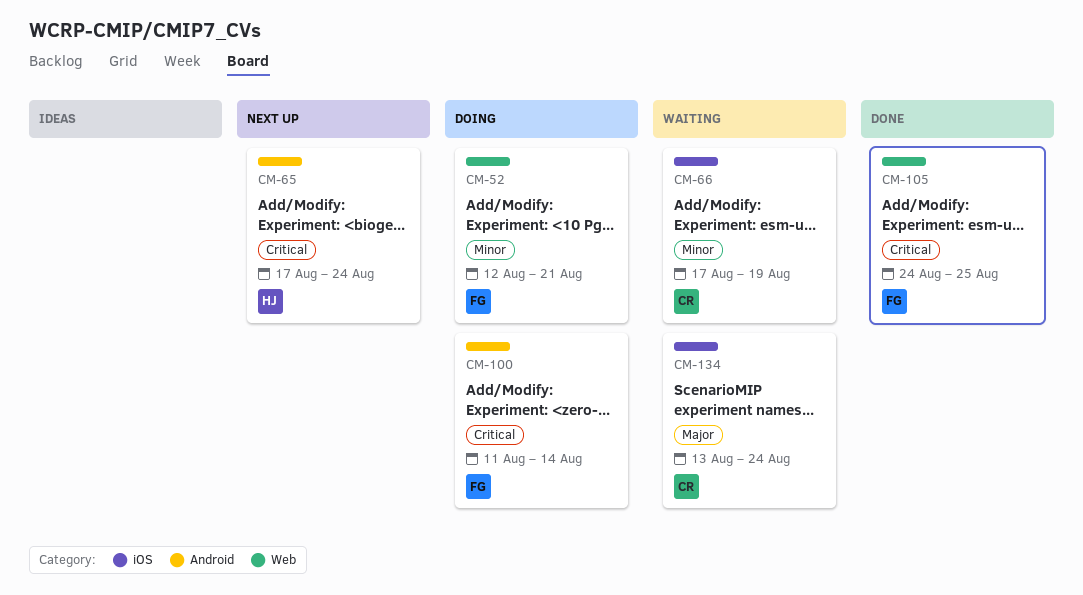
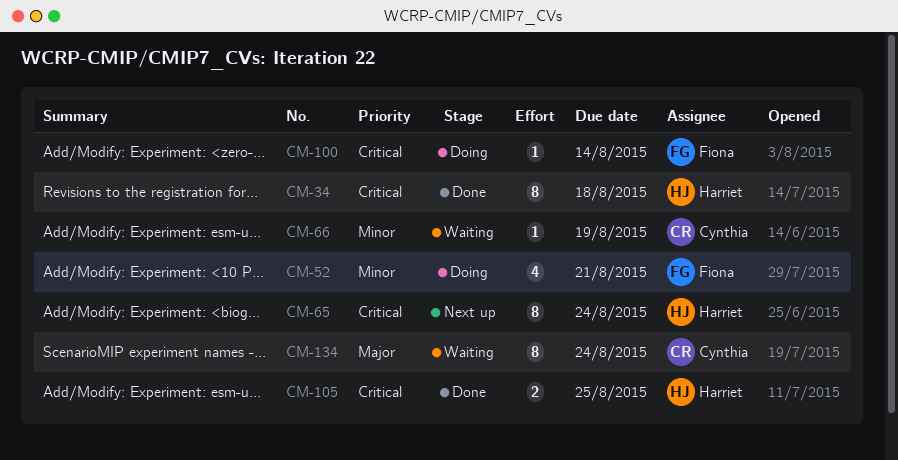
CM-34: none -> present
CM-105, owner: Fiona -> Harriet

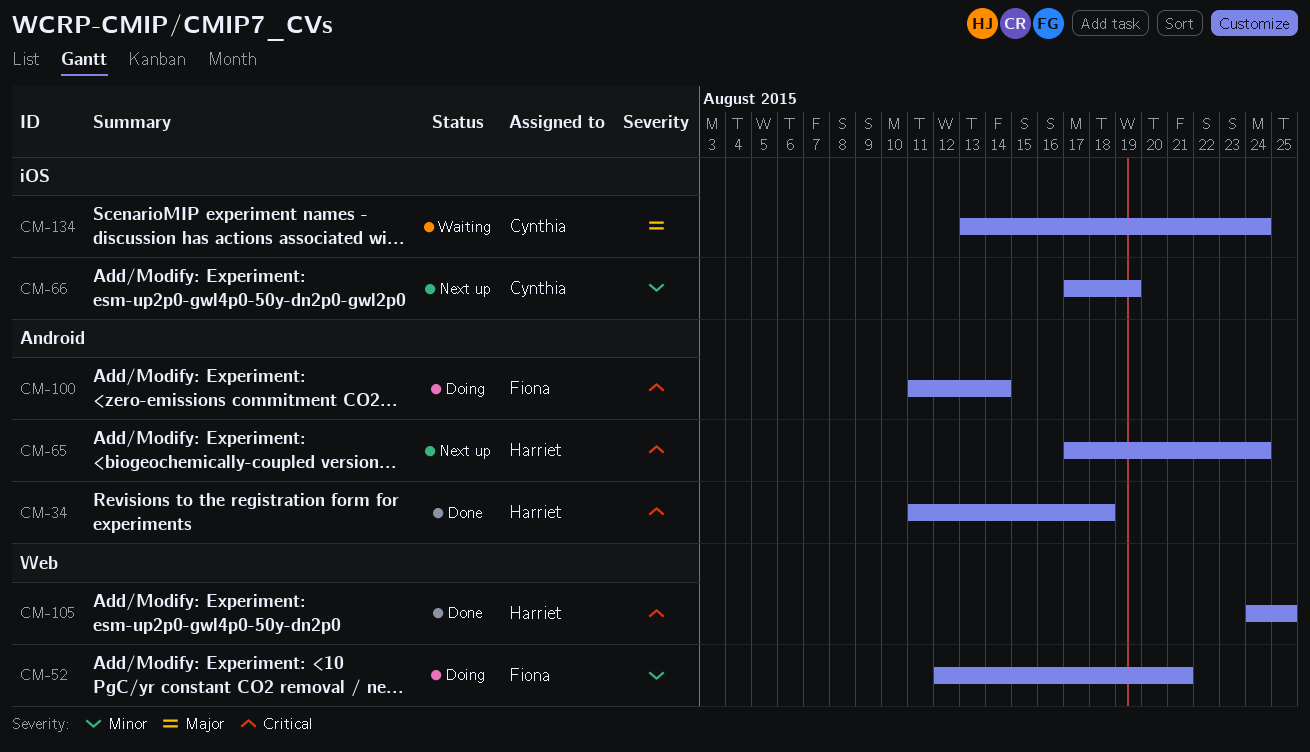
CM-66, status: Waiting -> Next up

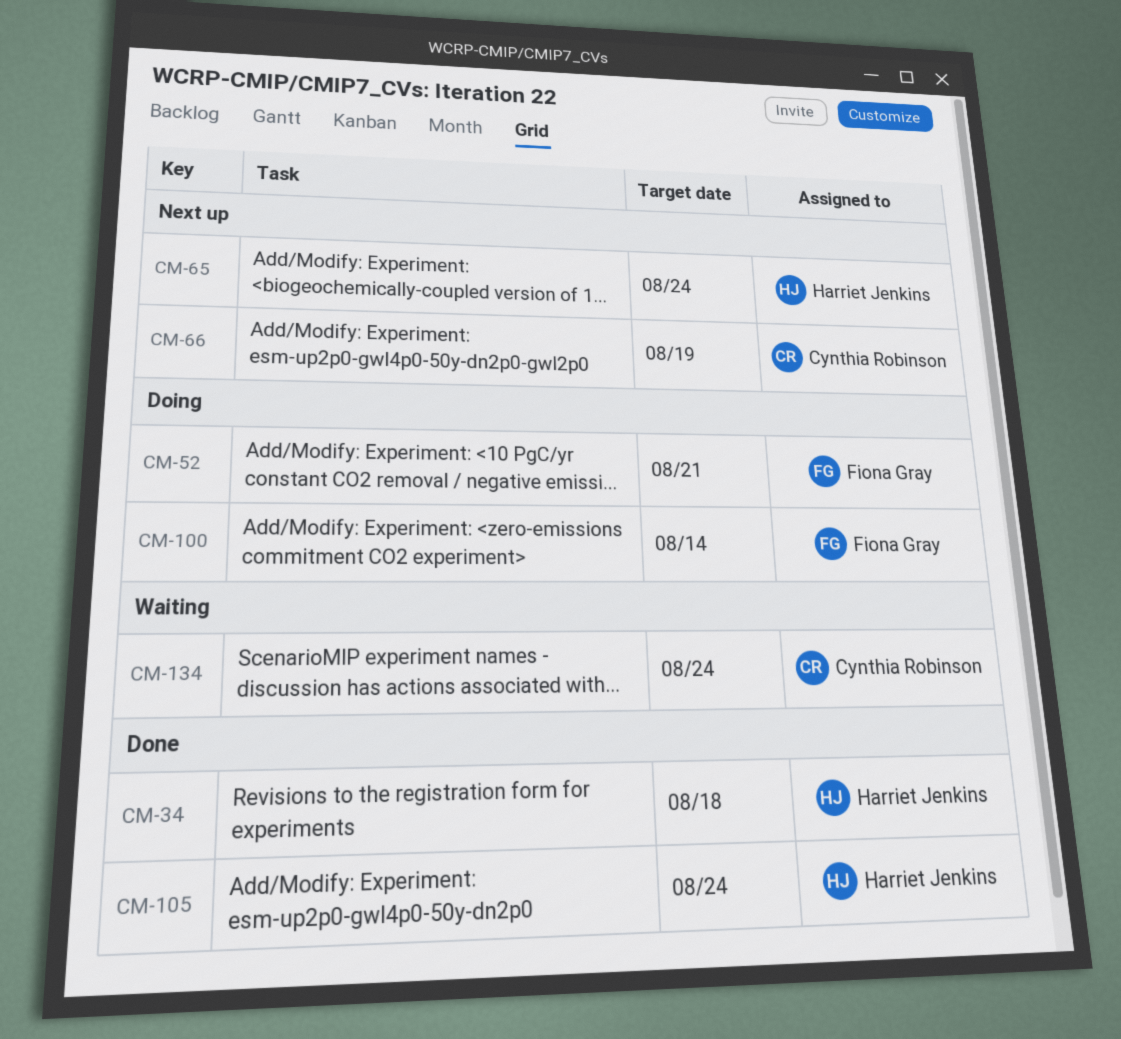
CM-105, due: Aug 25 -> Aug 24

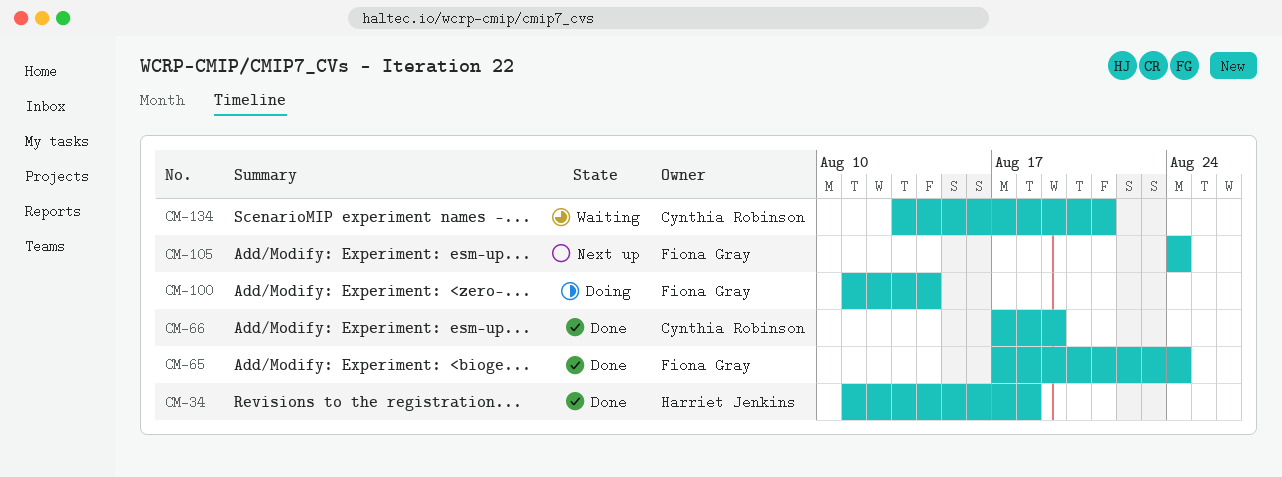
CM-52: present -> none
CM-65, status: Next up -> Done
CM-65, owner: Harriet Jenkins -> Fiona Gray
CM-66, status: Next up -> Done
CM-105, status: Done -> Next up
CM-105, owner: Harriet Jenkins -> Fiona Gray
CM-134, due: Aug 24 -> Aug 21

